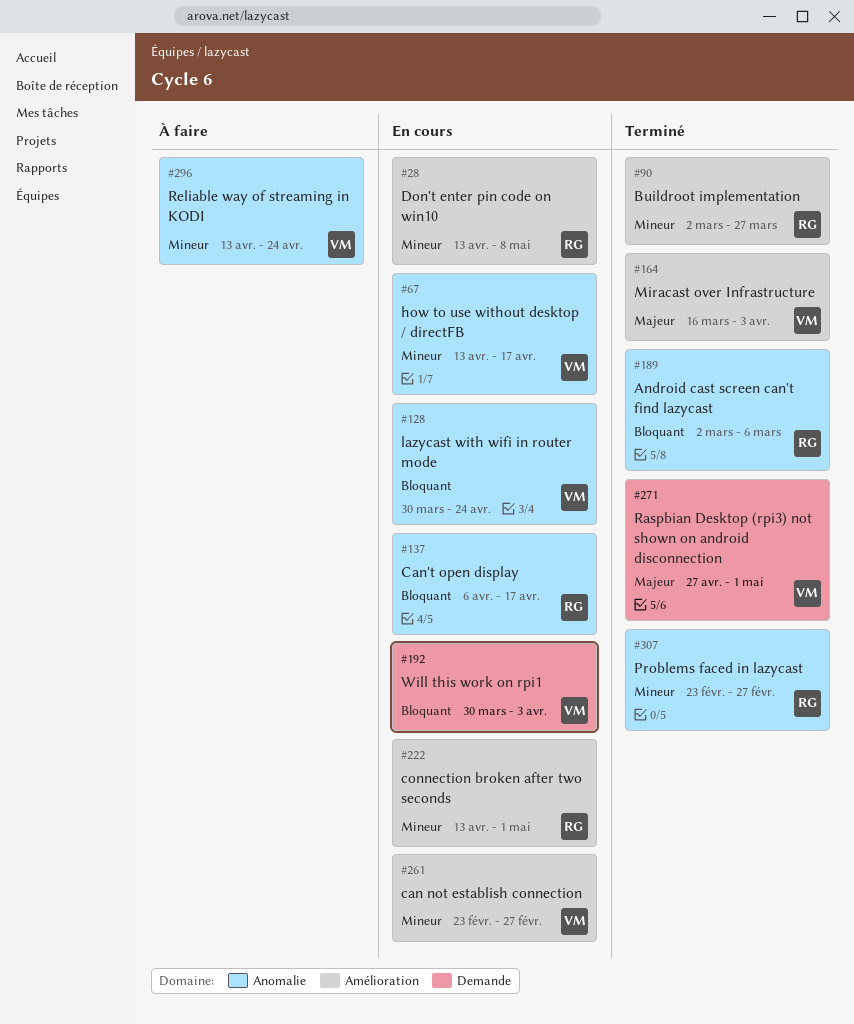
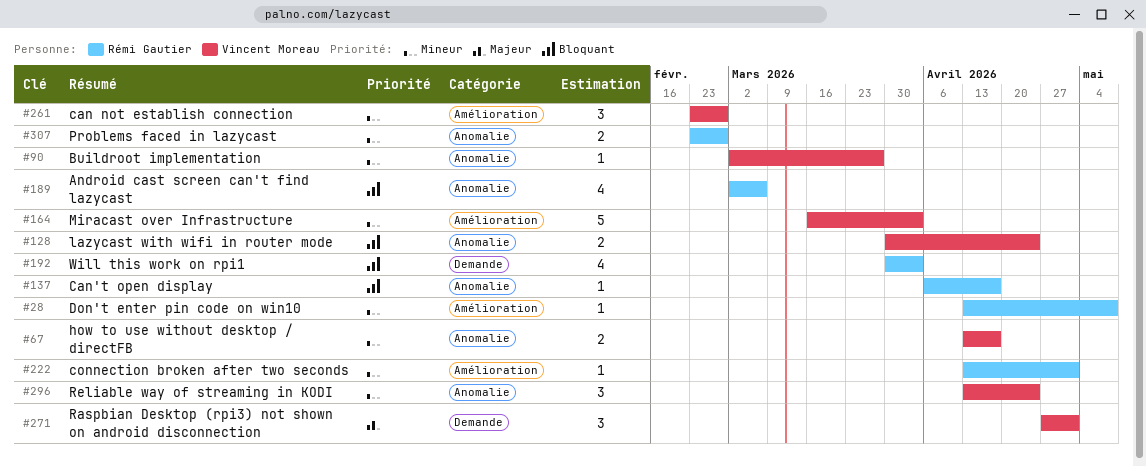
#90, owner: Rémi Gautier -> Vincent Moreau
#90, label: Amélioration -> Anomalie
#164, priority: Majeur -> Mineur
#192, owner: Vincent Moreau -> Rémi Gautier

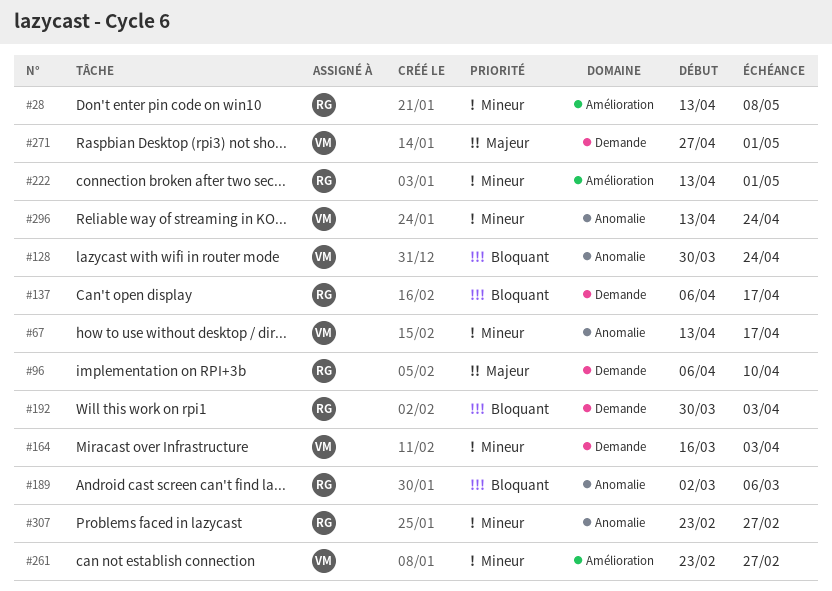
#90: present -> none
#96: none -> present
#137, label: Anomalie -> Demande
#164, label: Amélioration -> Demande

